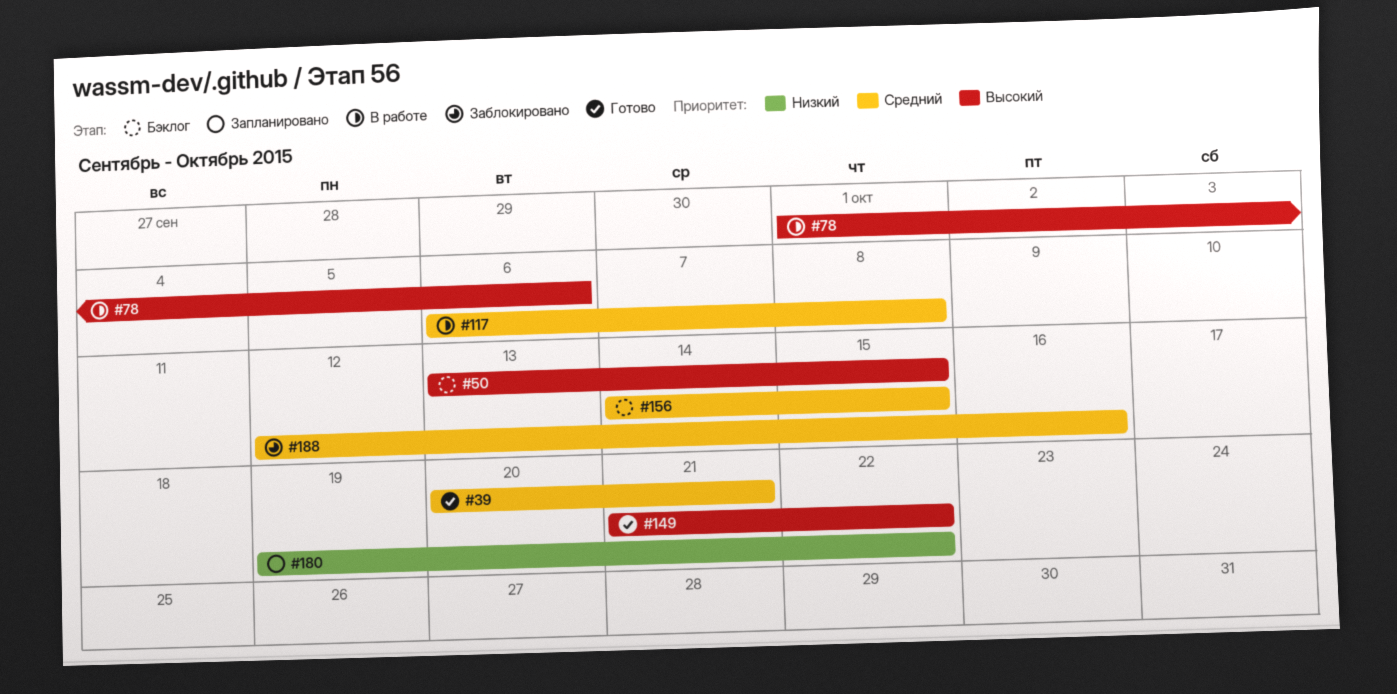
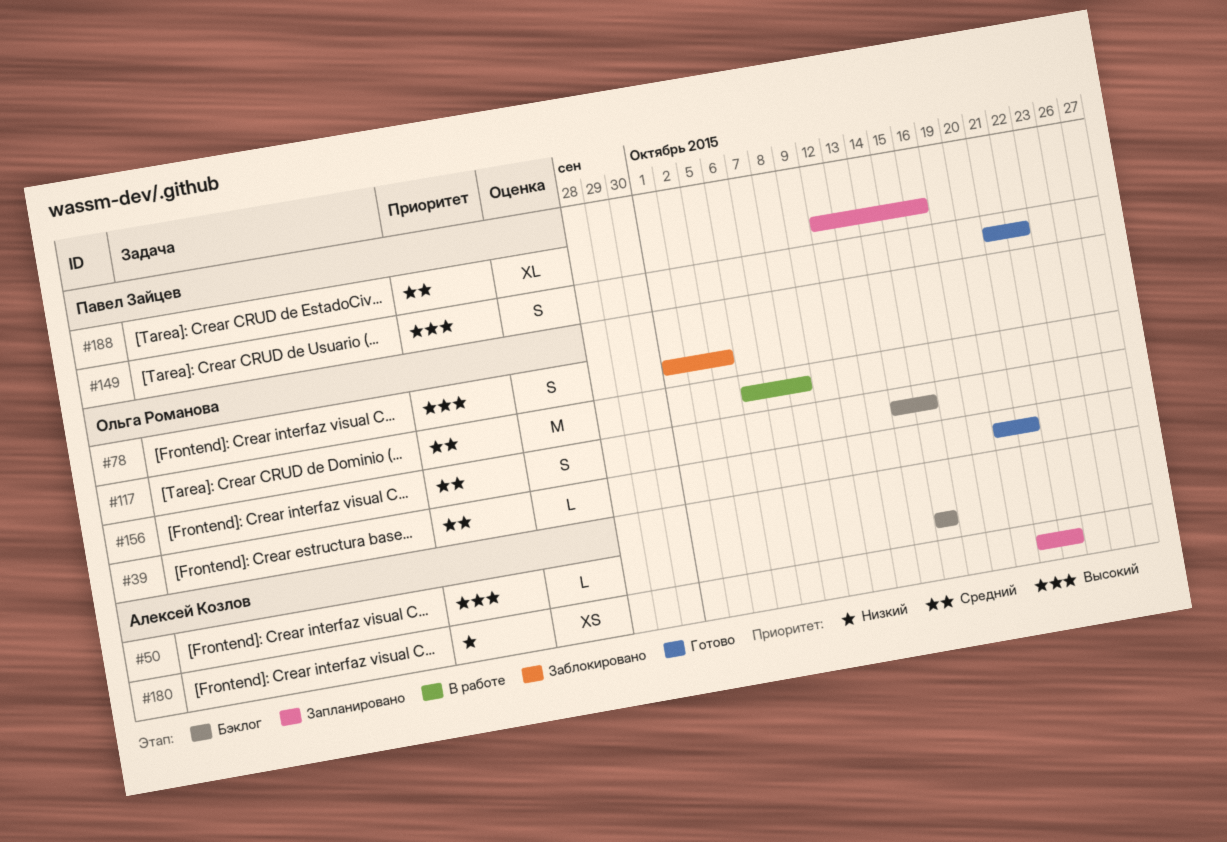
#50, start: Oct 13 -> Oct 15
#78, status: В работе -> Заблокировано
#78, due: Oct 6 -> Oct 5
#180, start: Oct 19 -> Oct 21
#188, status: Заблокировано -> Запланировано

